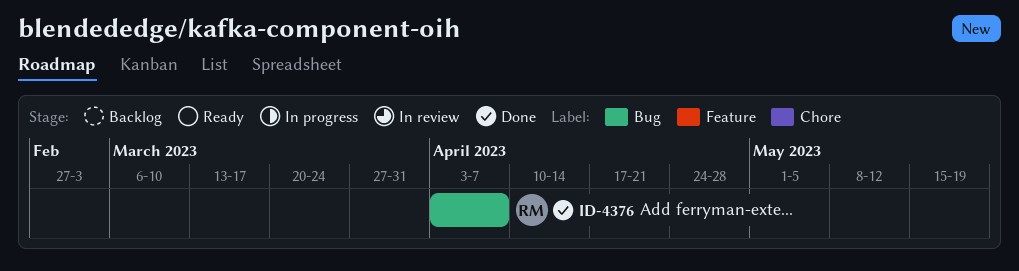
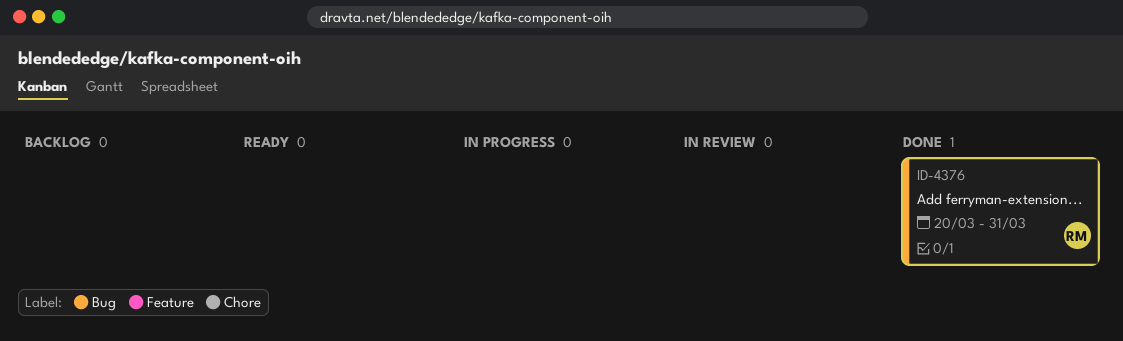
ID-4376, start: Apr 3 -> Mar 20
ID-4376, due: Apr 7 -> Mar 31

